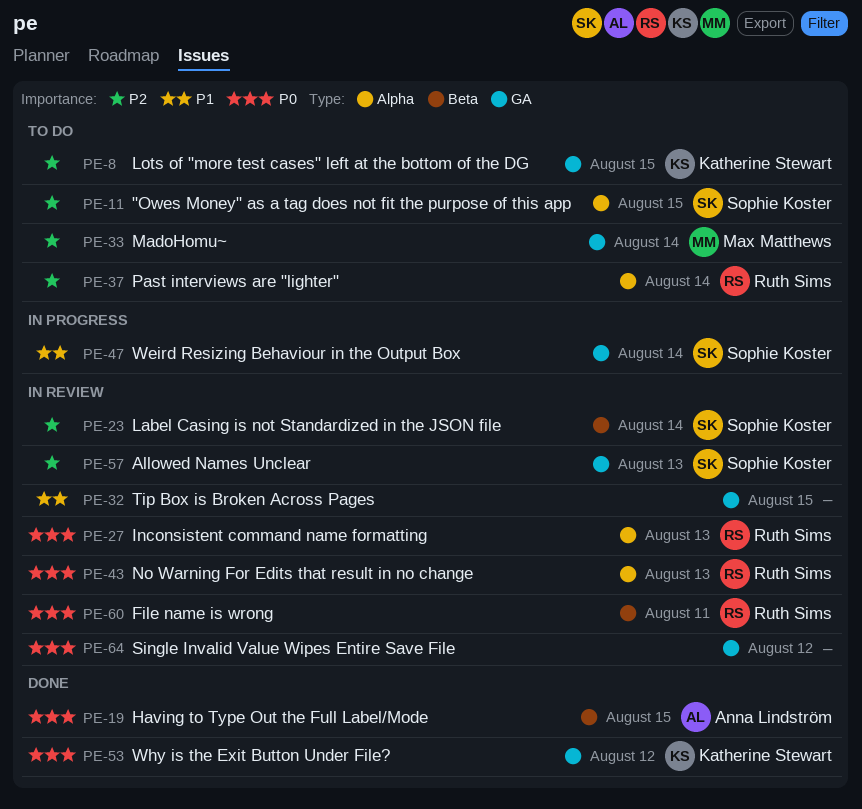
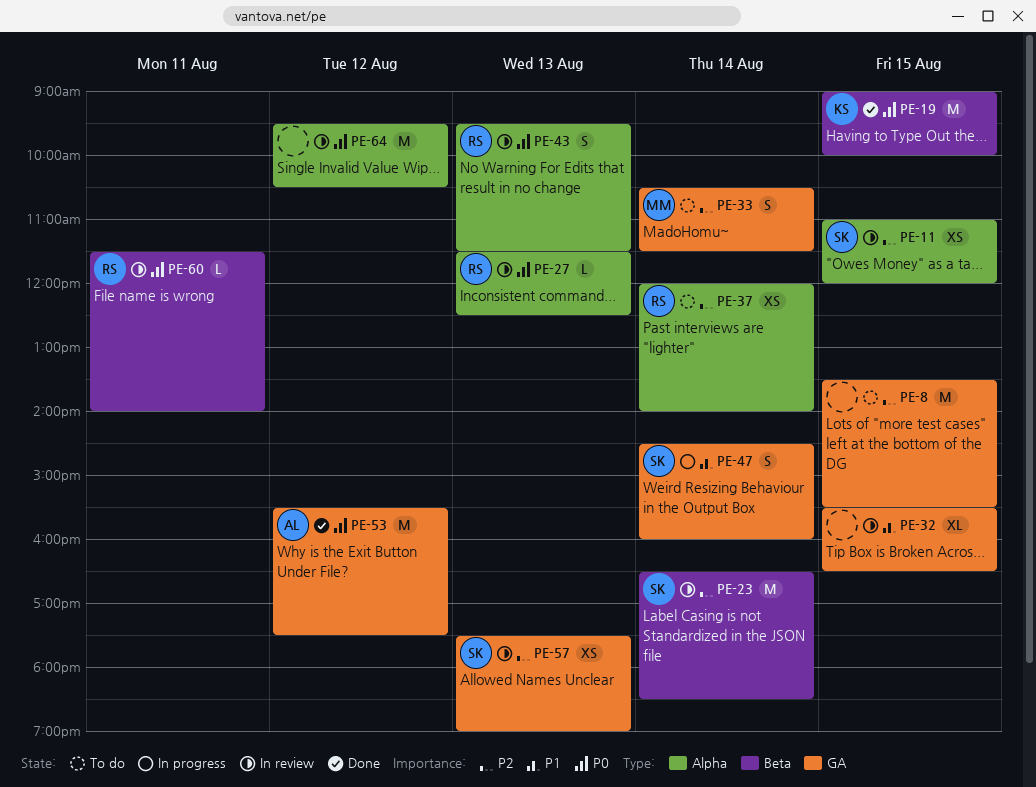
PE-8, owner: Katherine Stewart -> none
PE-11, status: To do -> In review
PE-19, owner: Anna Lindström -> Katherine Stewart
PE-53, owner: Katherine Stewart -> Anna Lindström
PE-64, label: GA -> Alpha

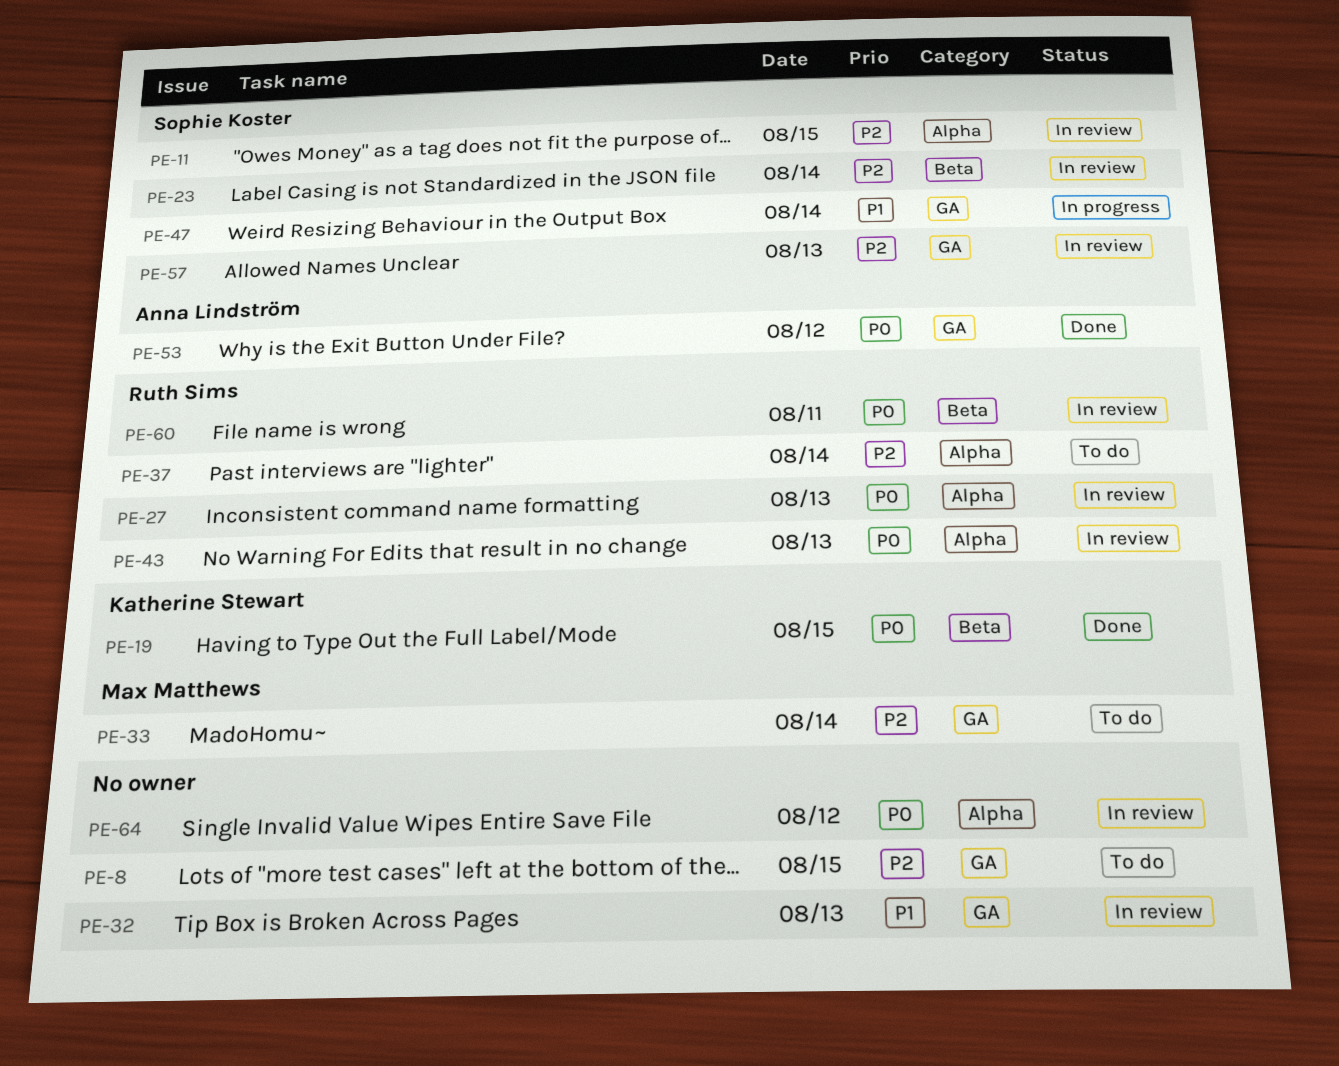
PE-32, day: Aug 15 -> Aug 13

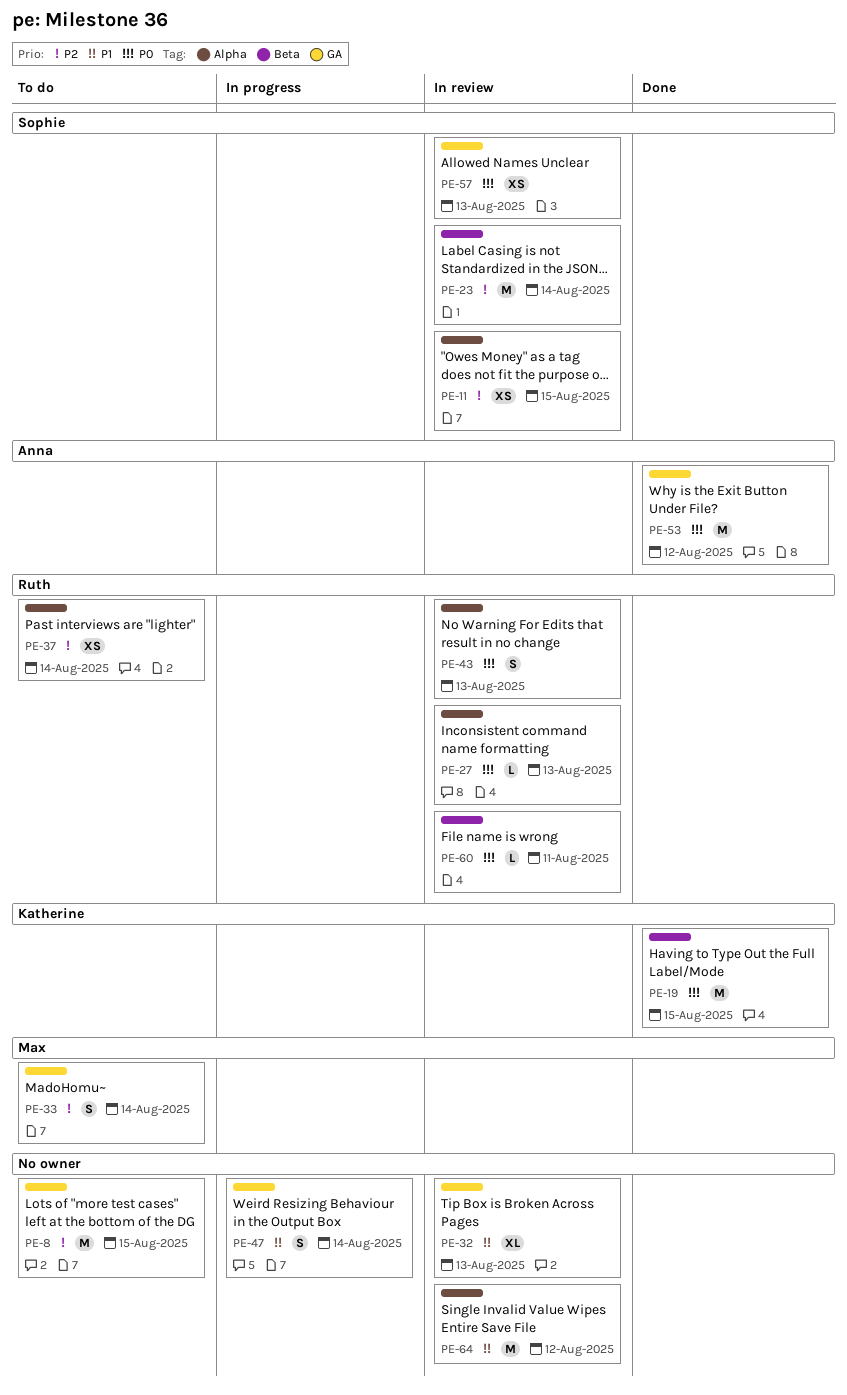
PE-47, owner: Sophie Koster -> none
PE-57, priority: P2 -> P0
PE-64, priority: P0 -> P1

